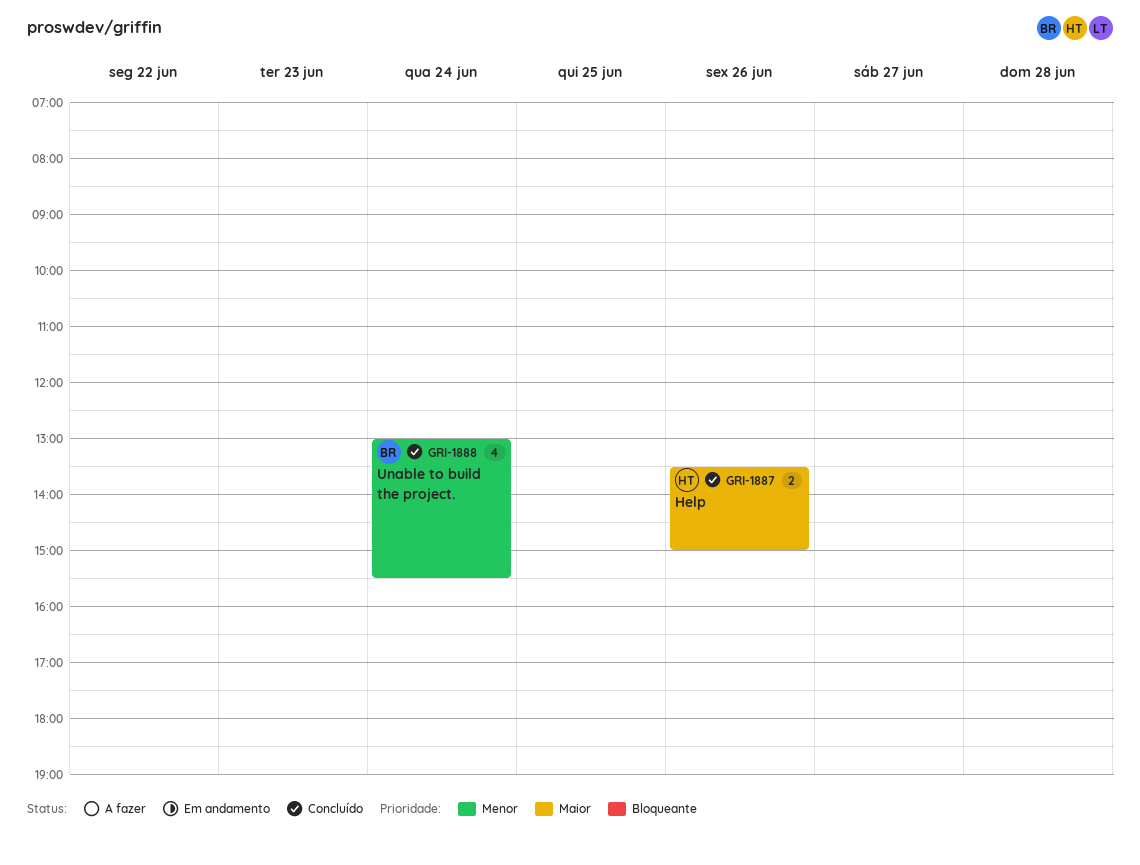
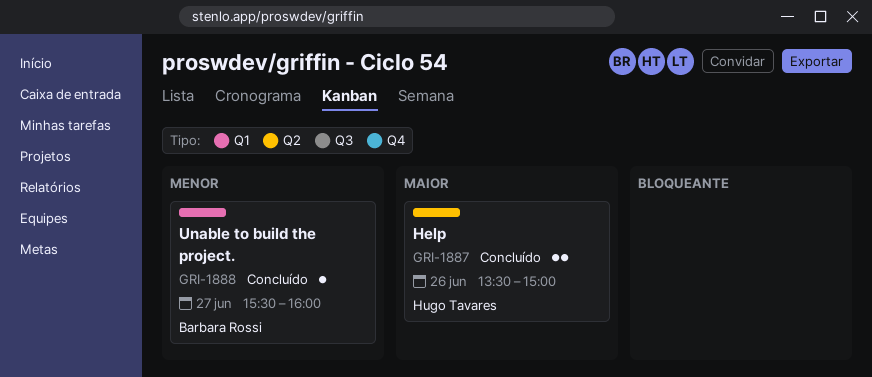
GRI-1888, estimate: 4 -> 1
GRI-1888, day: Jun 24 -> Jun 27
GRI-1888, begins: 13:00 -> 15:30
GRI-1888, ends: 15:30 -> 16:00

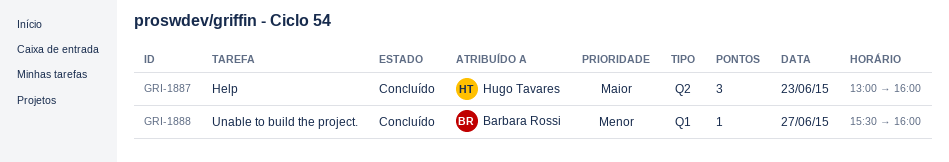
GRI-1887, estimate: 2 -> 3
GRI-1887, day: Jun 26 -> Jun 23
GRI-1887, begins: 13:30 -> 13:00
GRI-1887, ends: 15:00 -> 16:00

